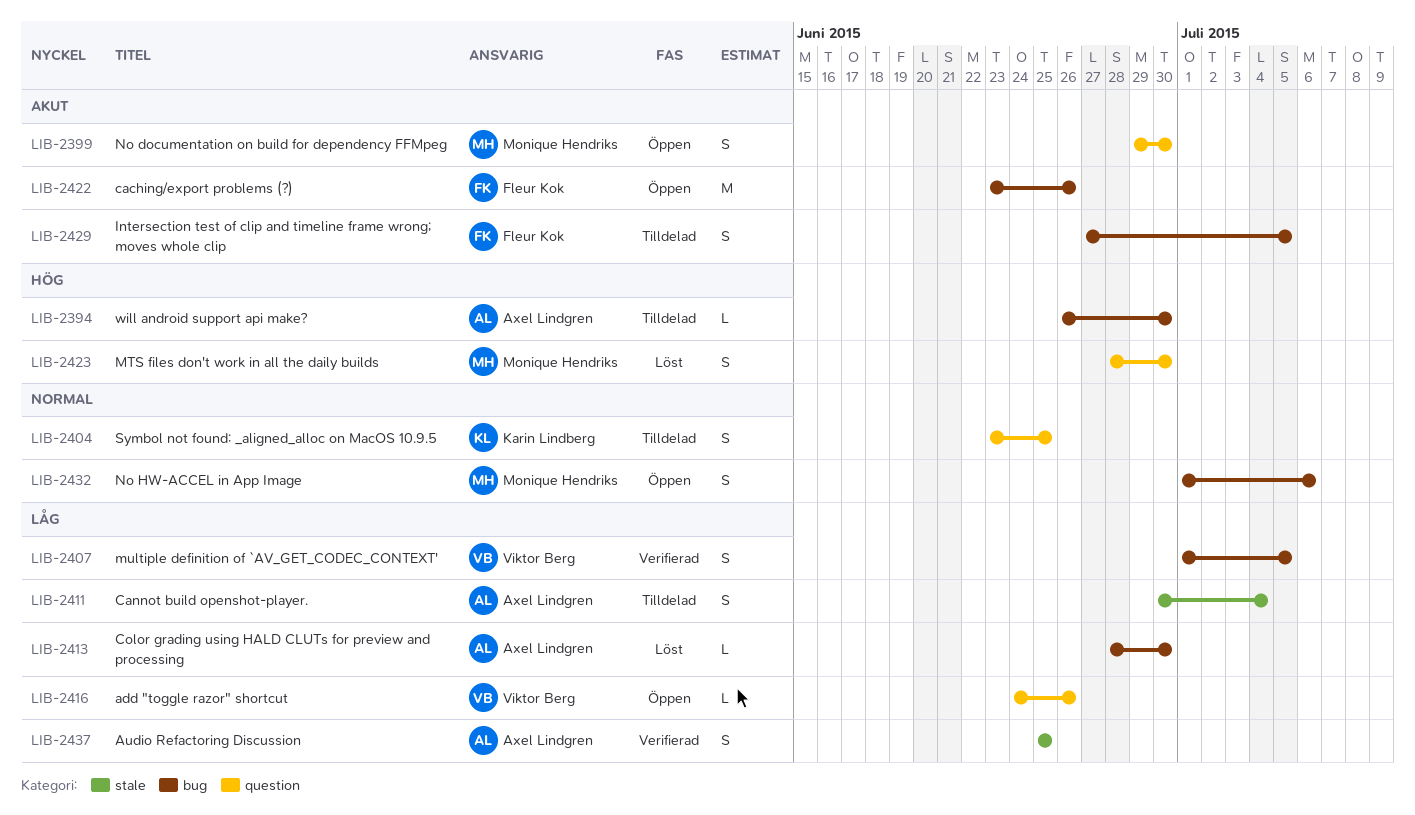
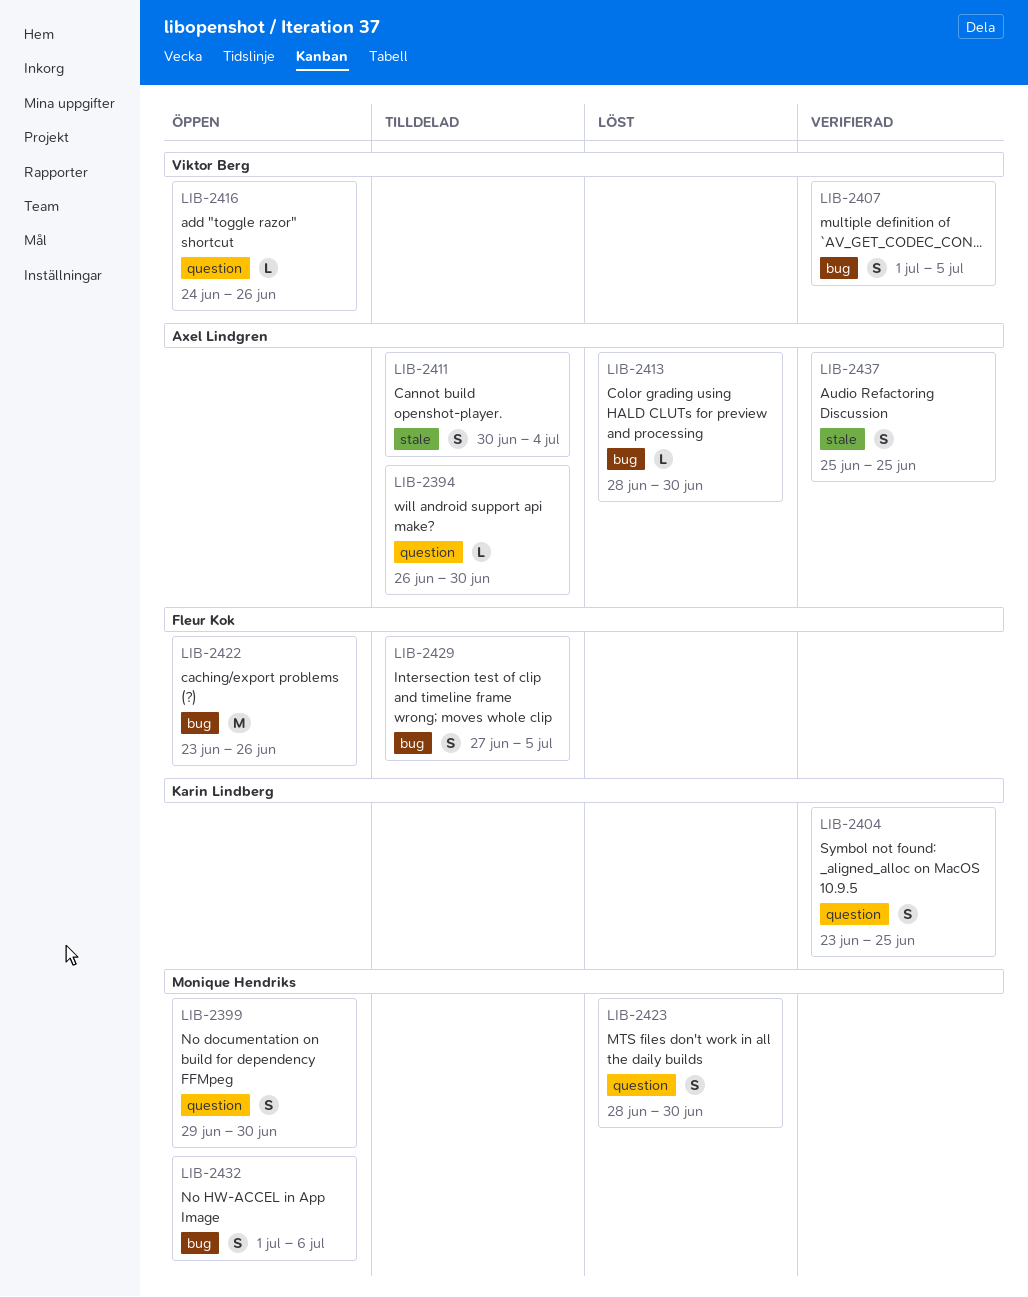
LIB-2394, label: bug -> question
LIB-2404, status: Tilldelad -> Verifierad

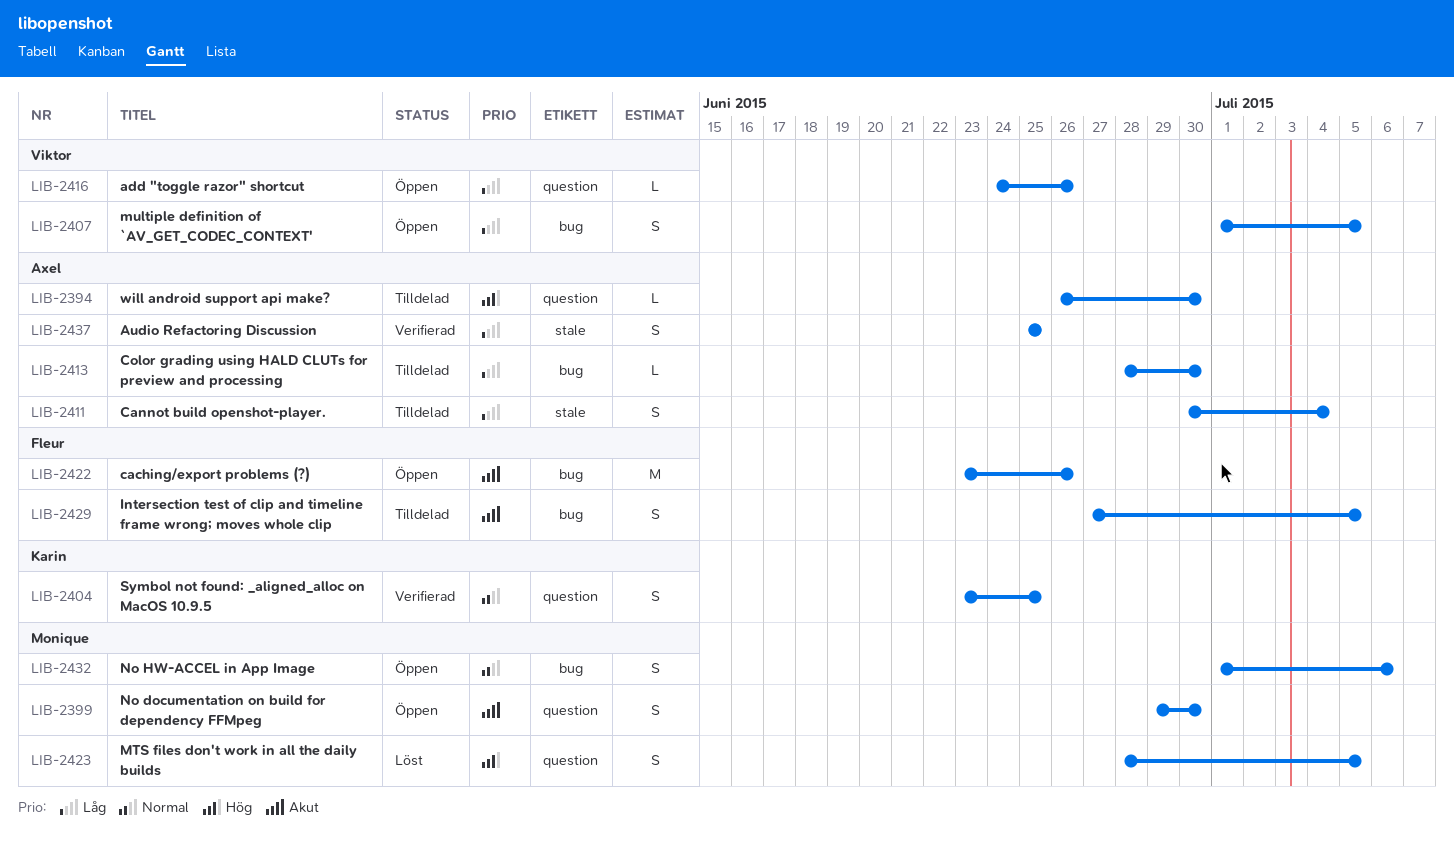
LIB-2407, status: Verifierad -> Öppen
LIB-2413, status: Löst -> Tilldelad
LIB-2423, due: Jun 30 -> Jul 5

